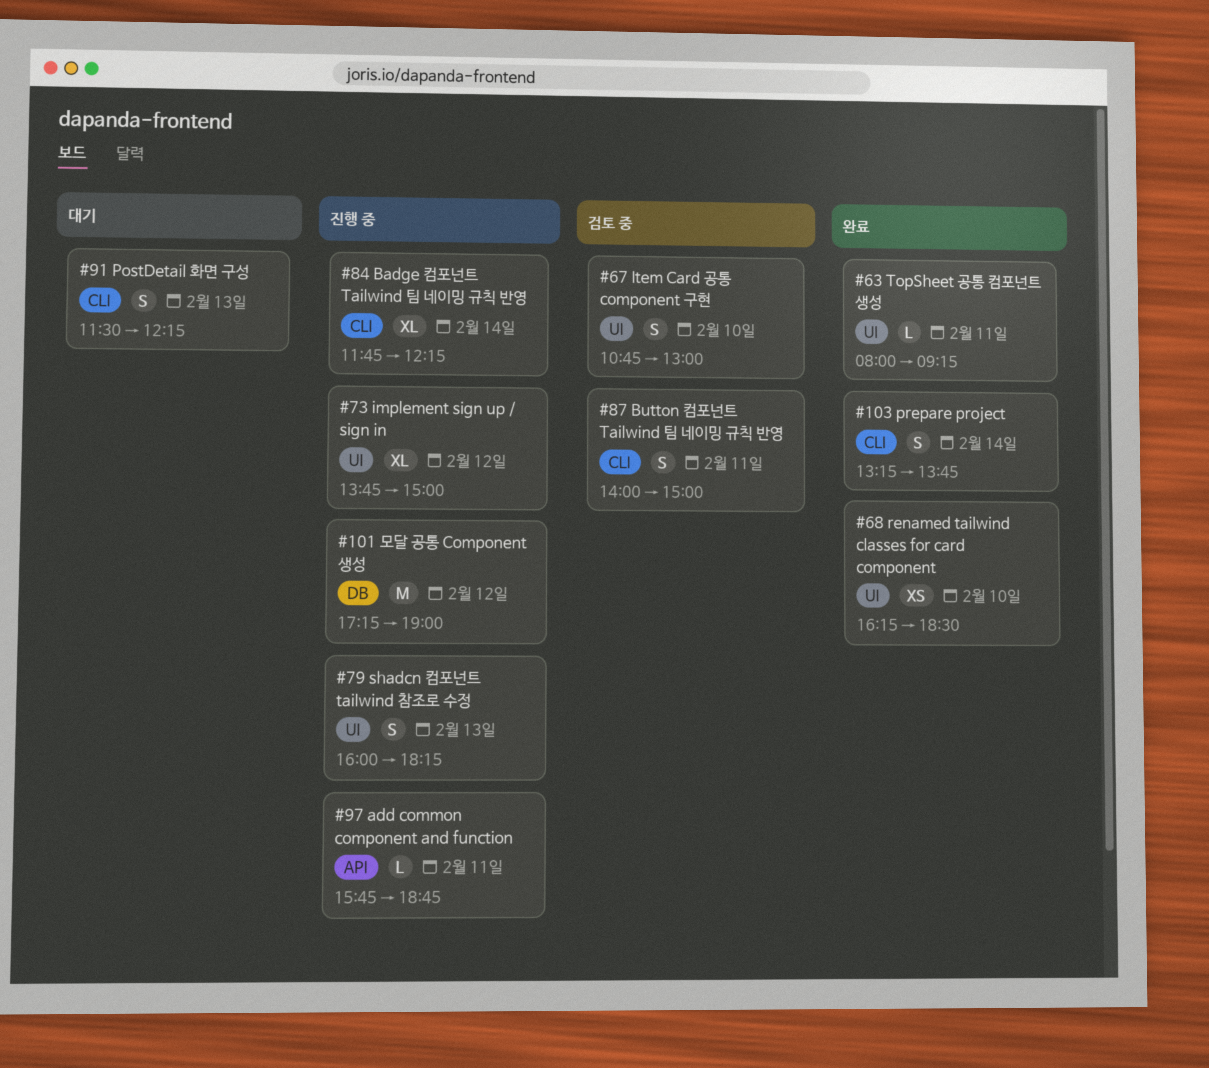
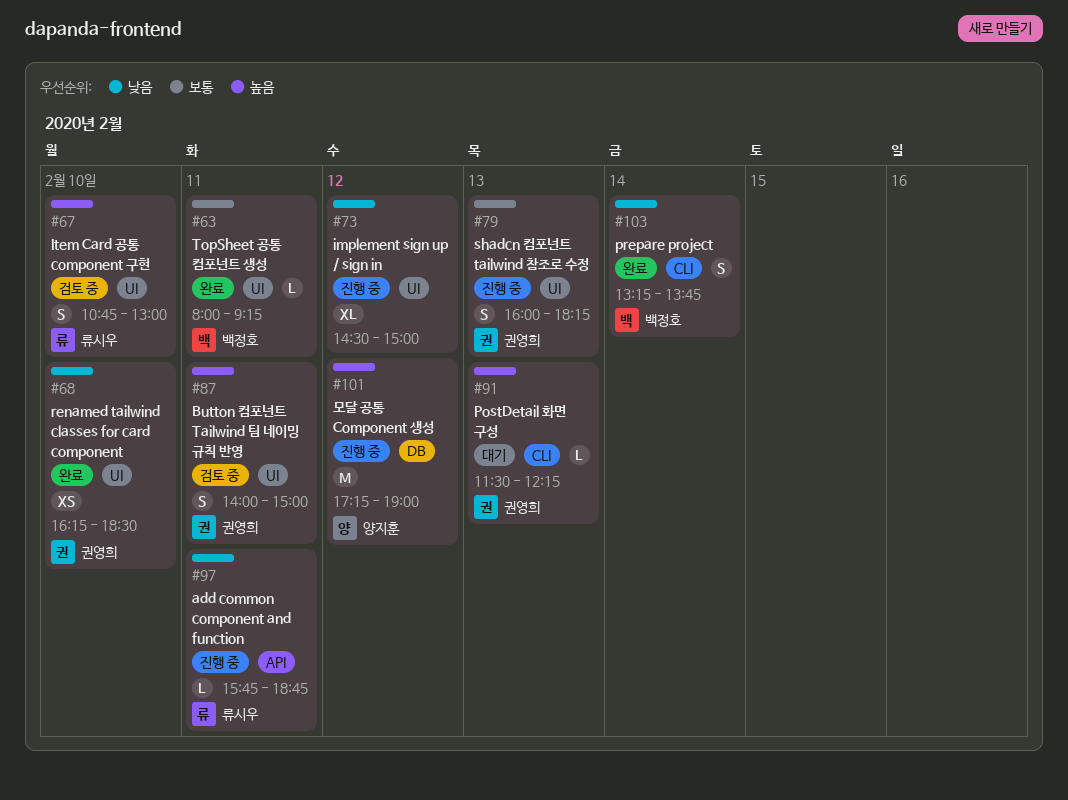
#73, begins: 13:45 -> 14:30
#84: present -> none
#87, label: CLI -> UI
#91, estimate: S -> L

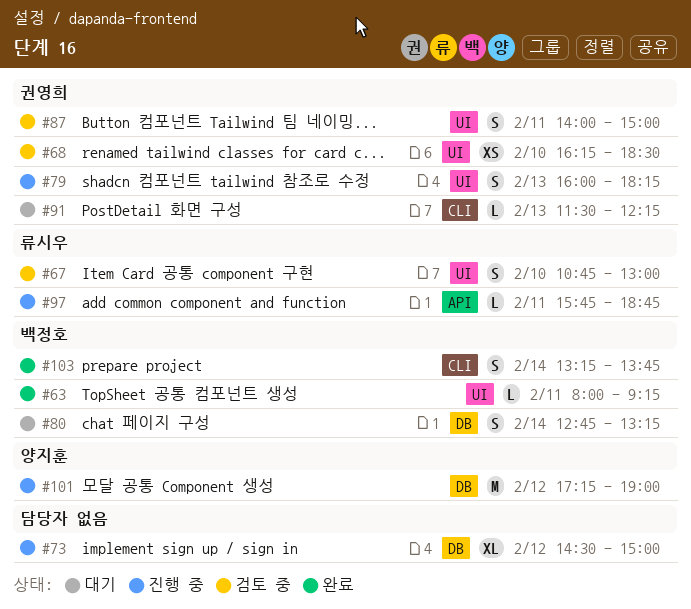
#68, status: 완료 -> 검토 중
#73, label: UI -> DB
#80: none -> present

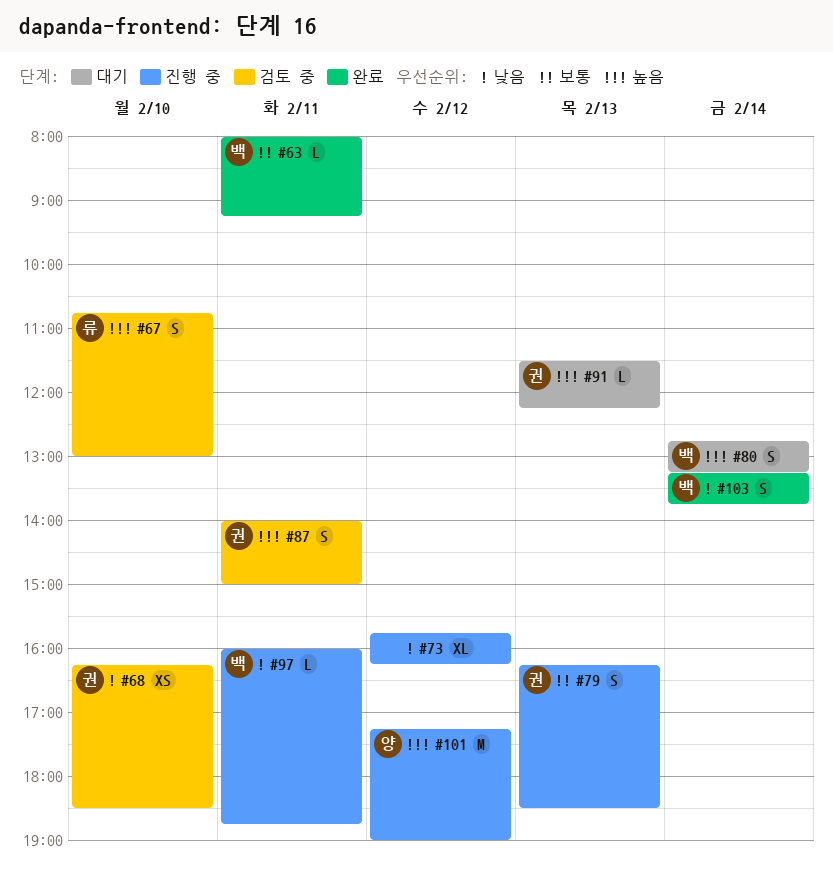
#73, begins: 14:30 -> 15:45
#73, ends: 15:00 -> 16:15
#79, begins: 16:00 -> 16:15
#79, ends: 18:15 -> 18:30
#97, owner: 류시우 -> 백정호
#97, begins: 15:45 -> 16:00

